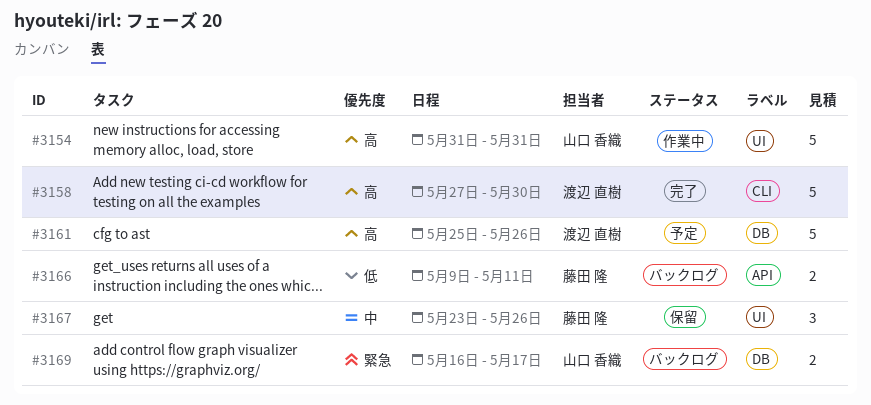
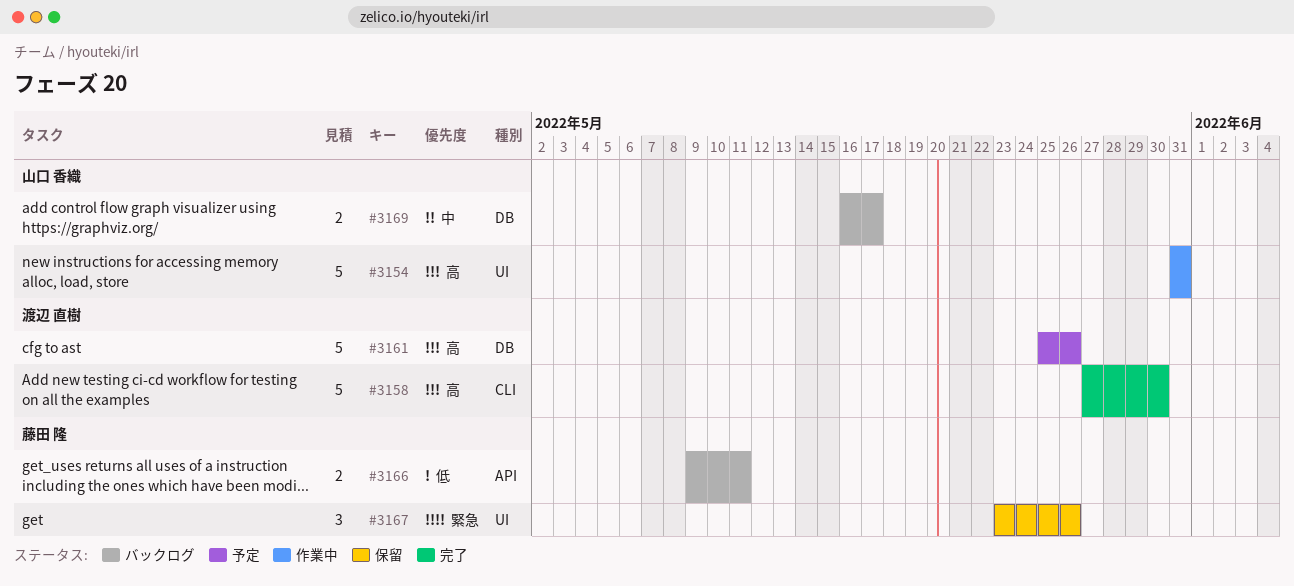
#3167, priority: 中 -> 緊急
#3169, priority: 緊急 -> 中

